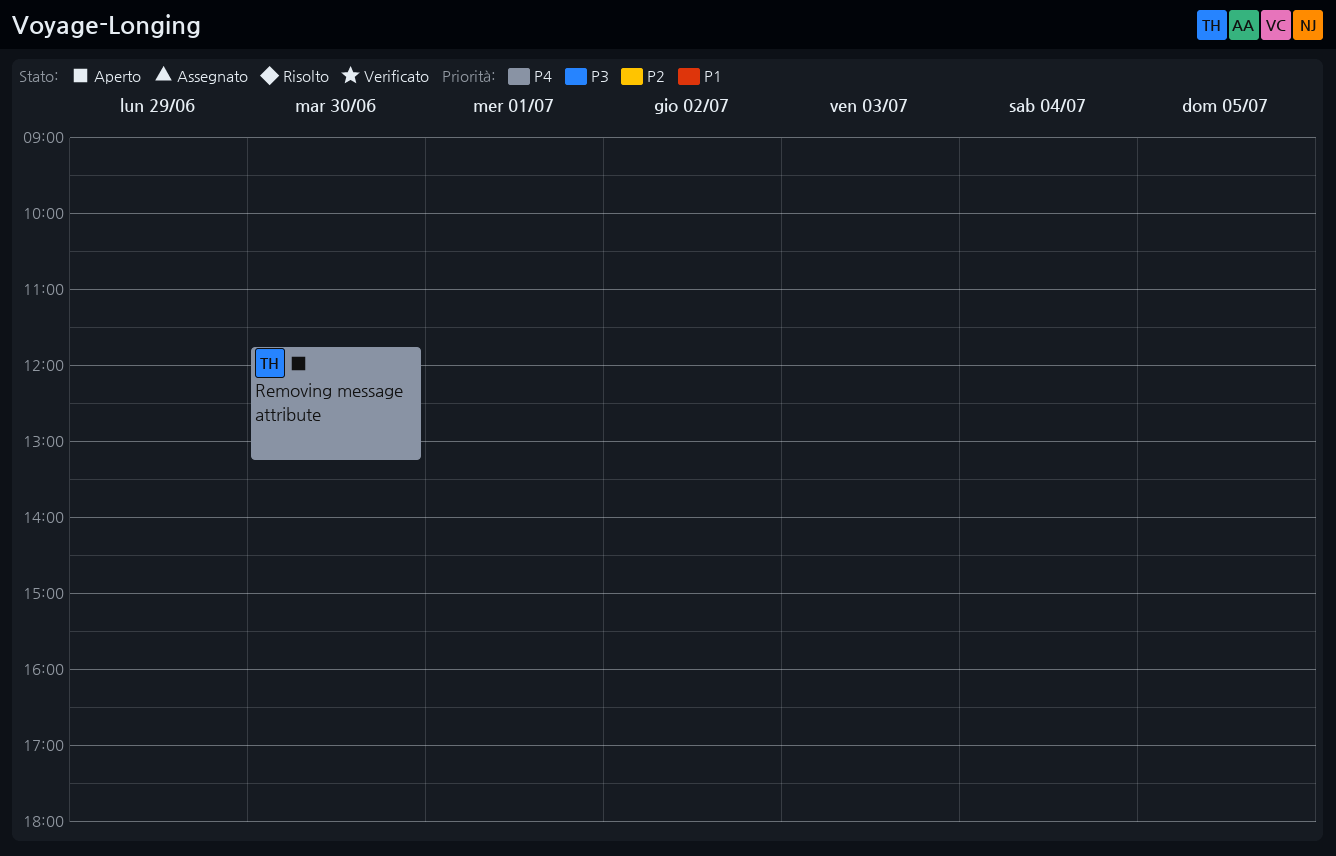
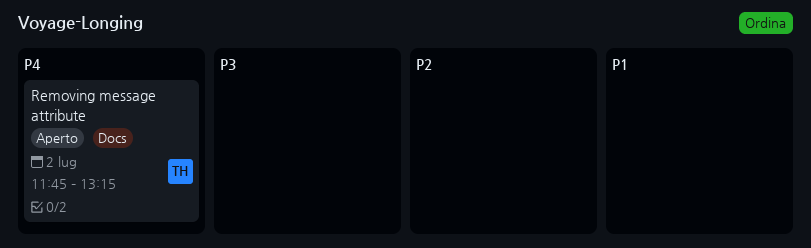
Removing message attribute, day: Jun 30 -> Jul 2

